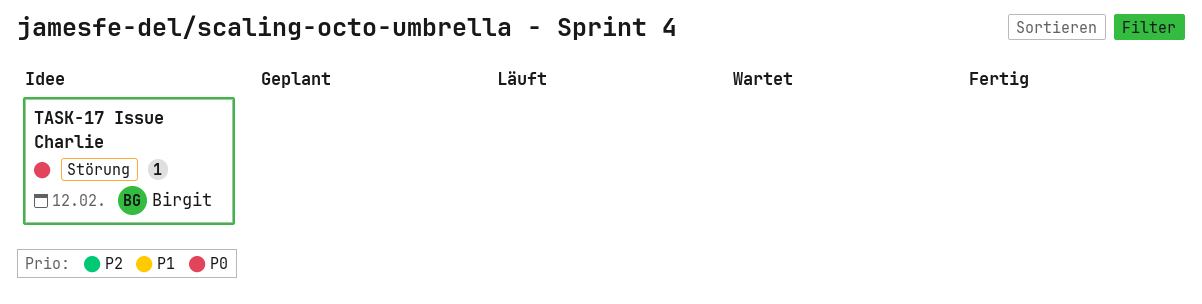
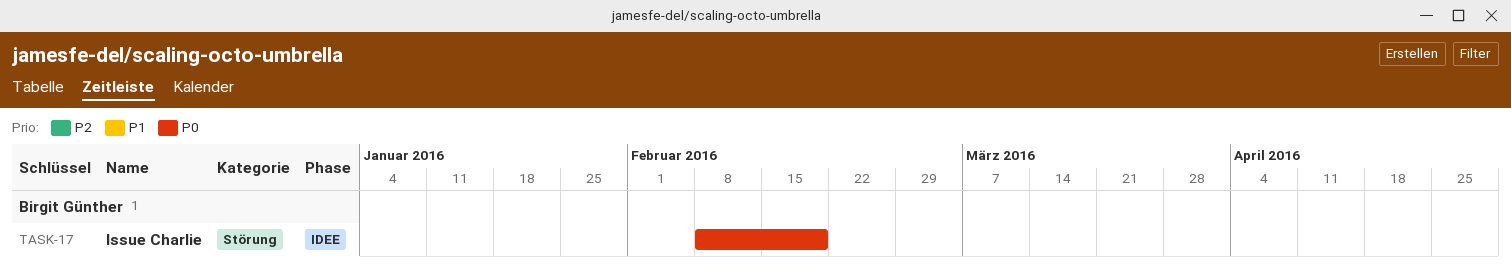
TASK-17, due: Feb 12 -> Feb 19

